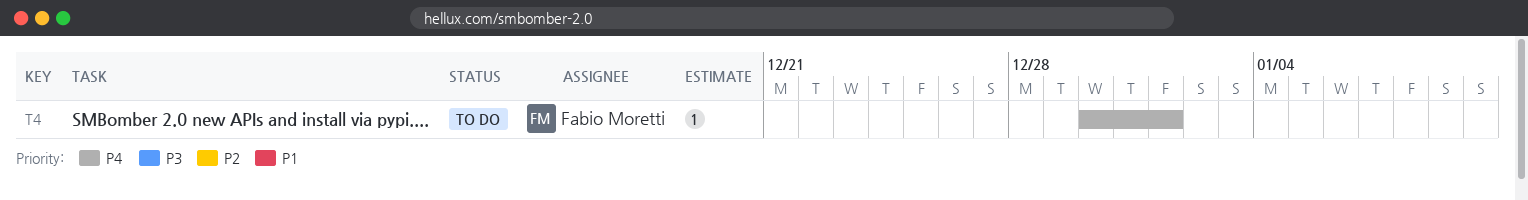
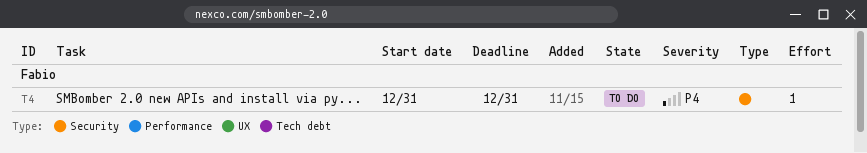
T4, start: Dec 30 -> Dec 31
T4, due: Jan 1 -> Dec 31

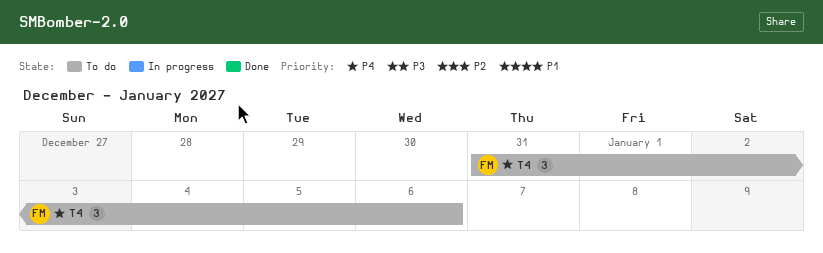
T4, estimate: 1 -> 3
T4, due: Dec 31 -> Jan 6

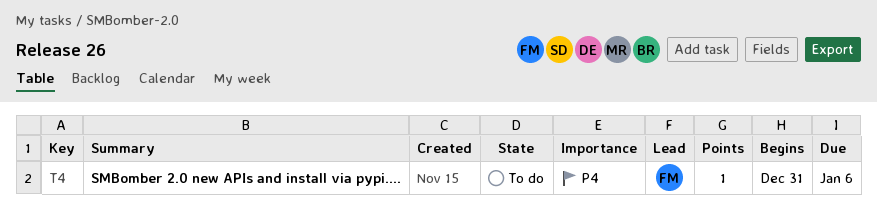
T4, estimate: 3 -> 1

